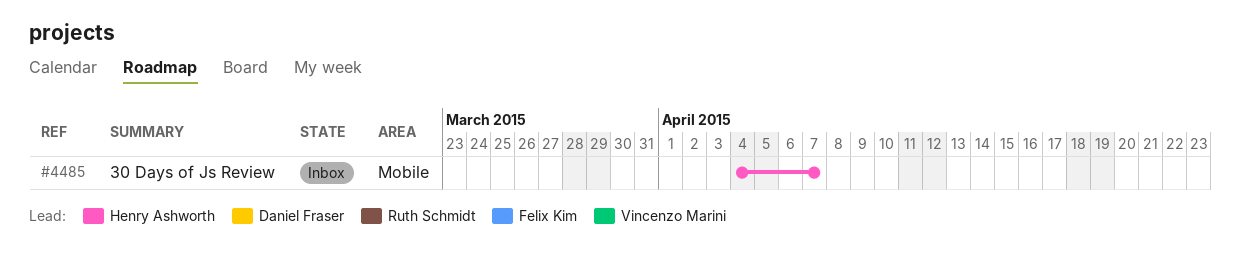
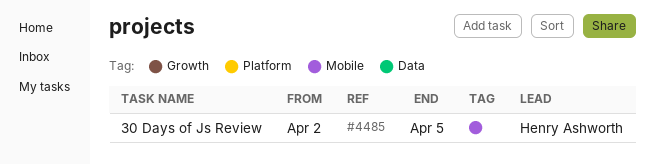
#4485, start: Apr 4 -> Apr 2
#4485, due: Apr 7 -> Apr 5

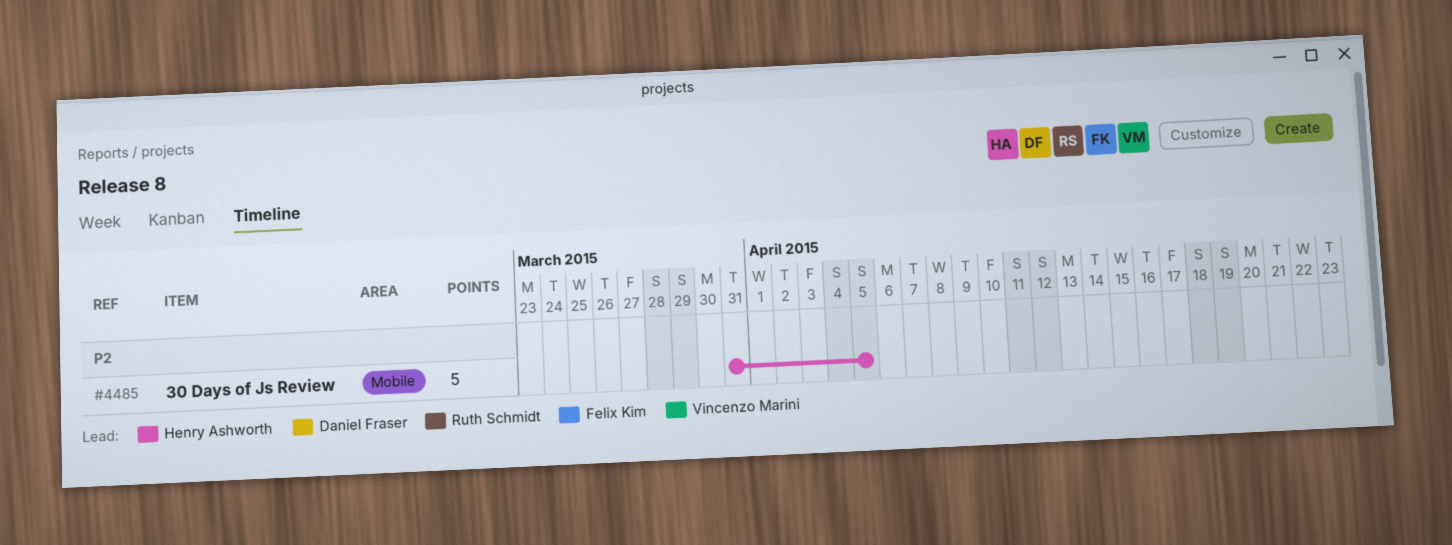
#4485, start: Apr 2 -> Mar 31

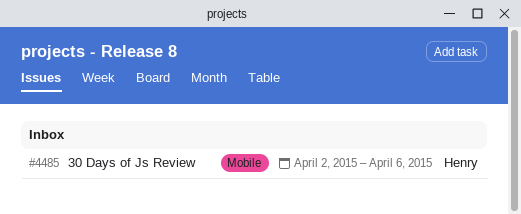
#4485, start: Mar 31 -> Apr 2
#4485, due: Apr 5 -> Apr 6

